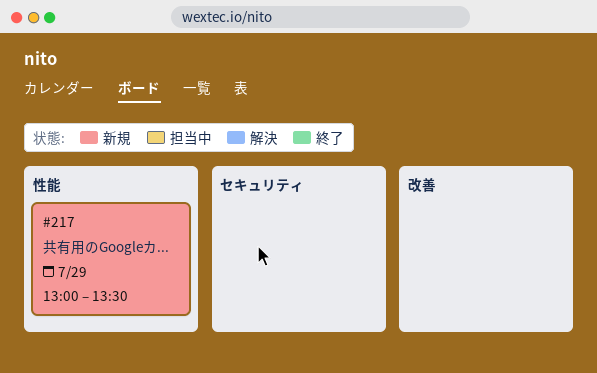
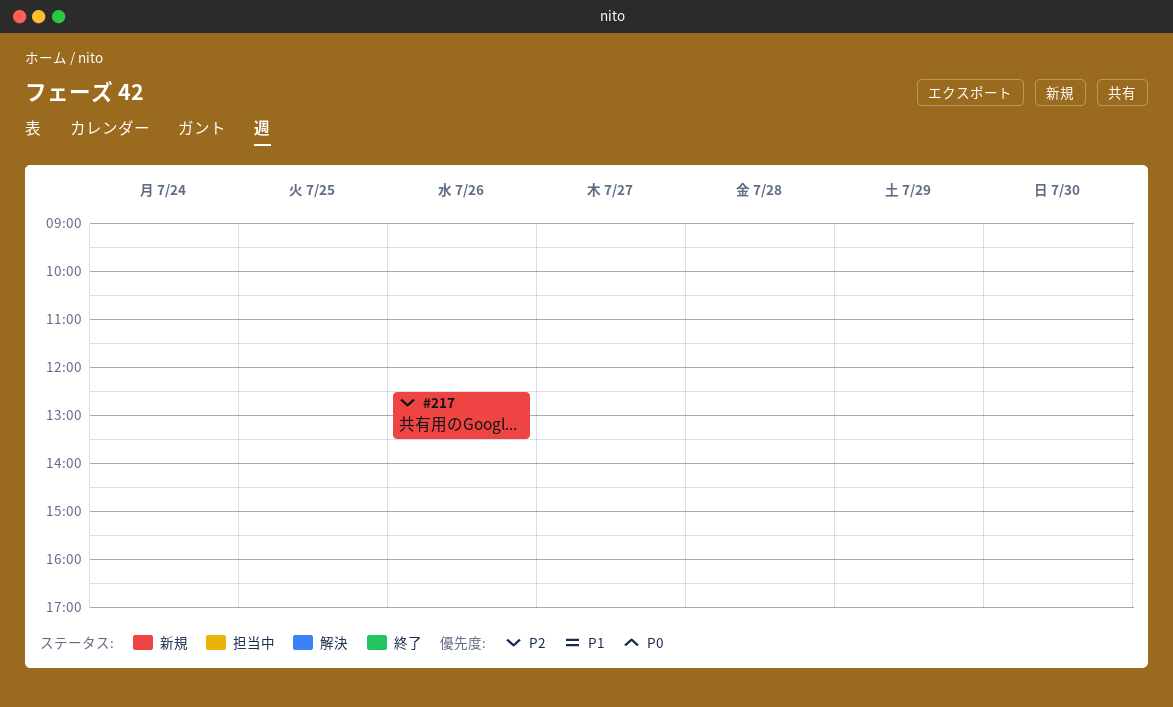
#217, day: Jul 29 -> Jul 26
#217, begins: 13:00 -> 12:30

